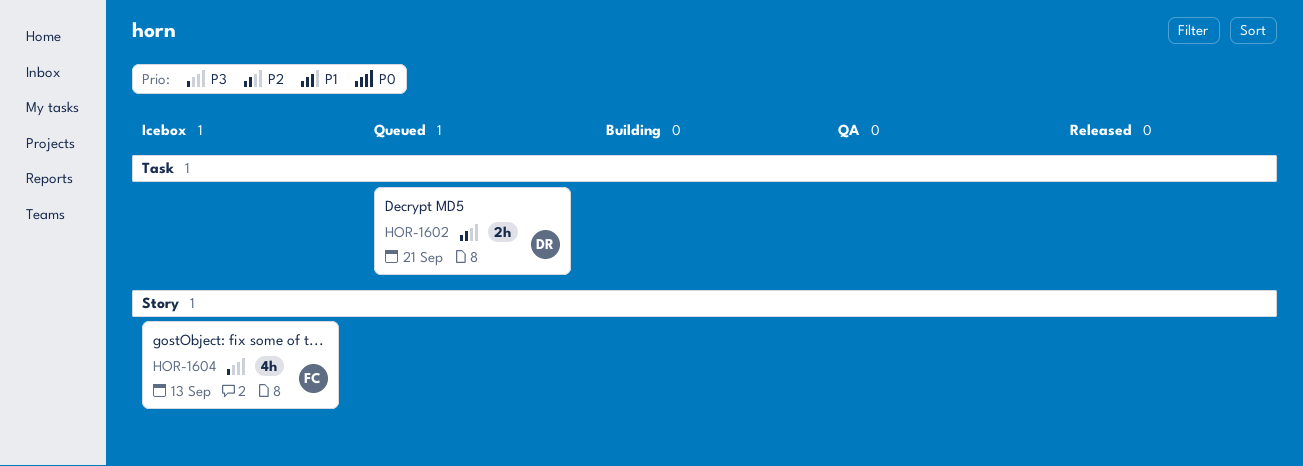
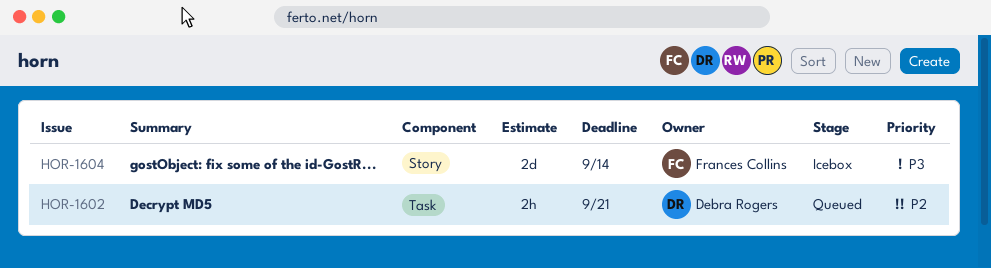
HOR-1604, estimate: 4h -> 2d
HOR-1604, due: Sep 13 -> Sep 14

